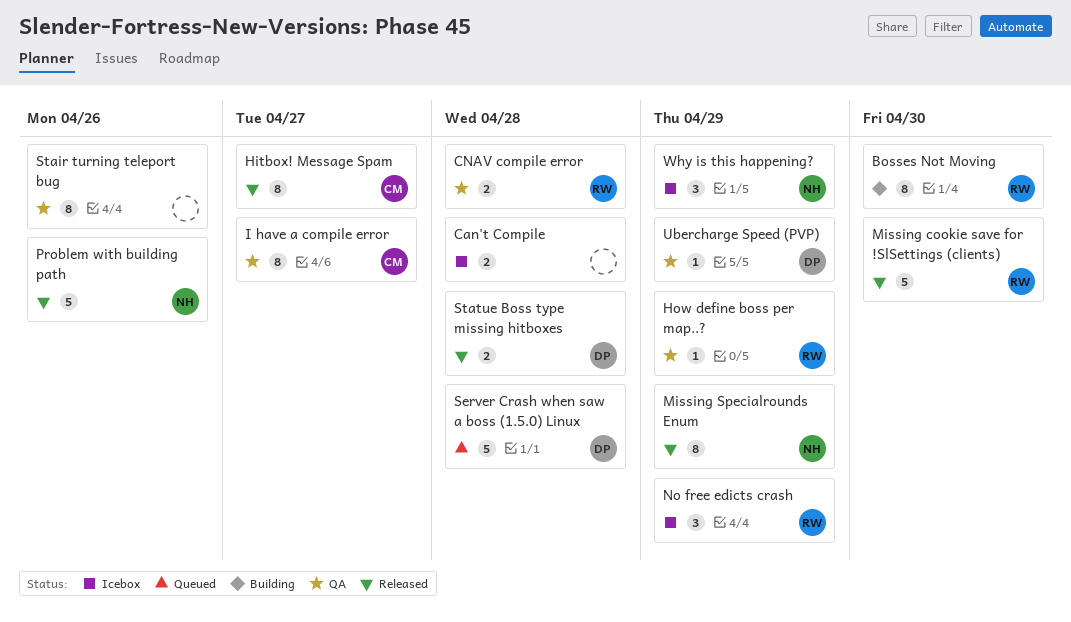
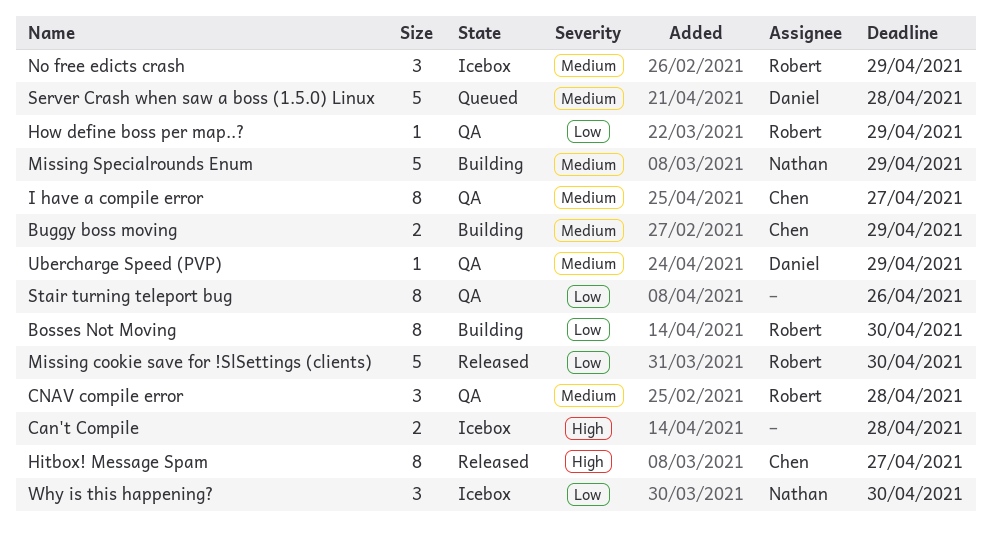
Buggy boss moving: none -> present
CNAV compile error, estimate: 2 -> 3
Missing Specialrounds Enum, status: Released -> Building
Missing Specialrounds Enum, estimate: 8 -> 5
Problem with building path: present -> none
Statue Boss type missing hitboxes: present -> none
Why is this happening?, due: Apr 29 -> Apr 30

